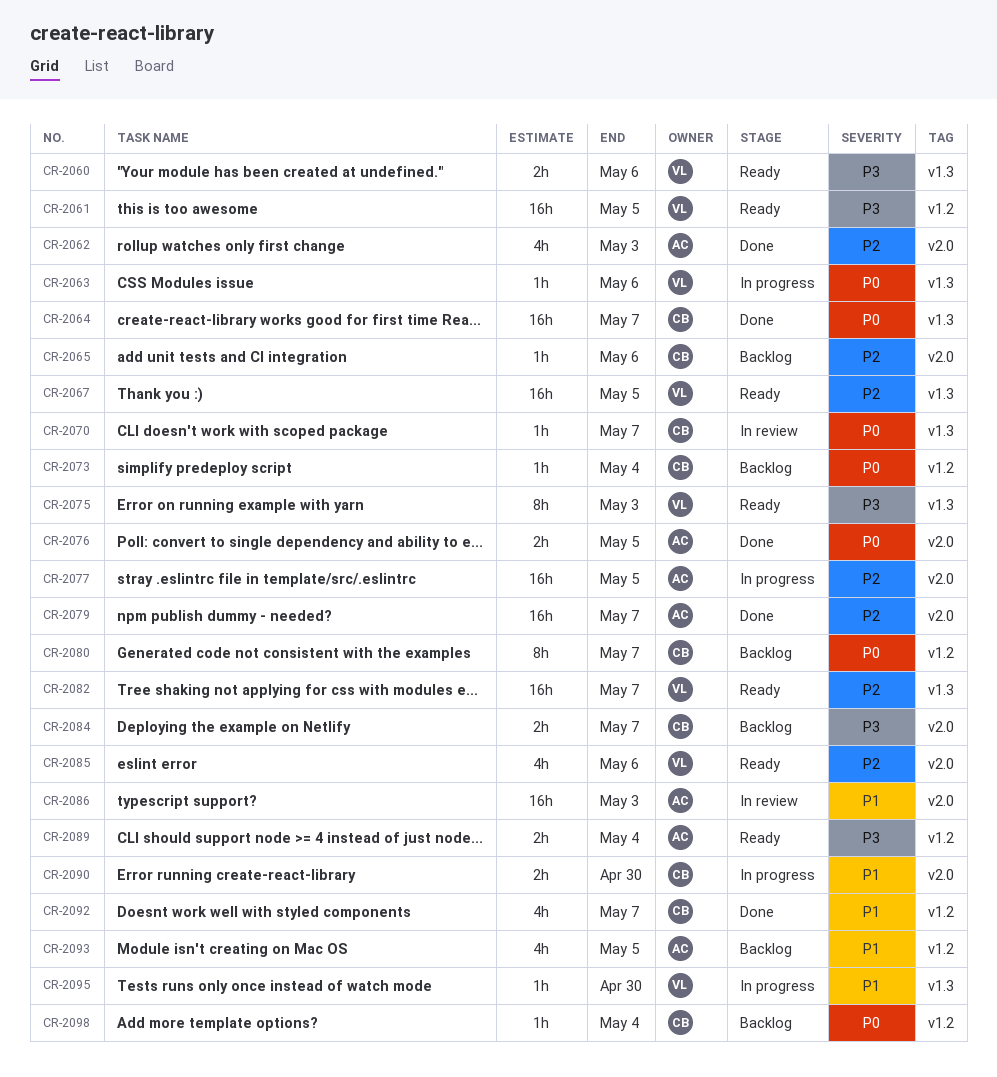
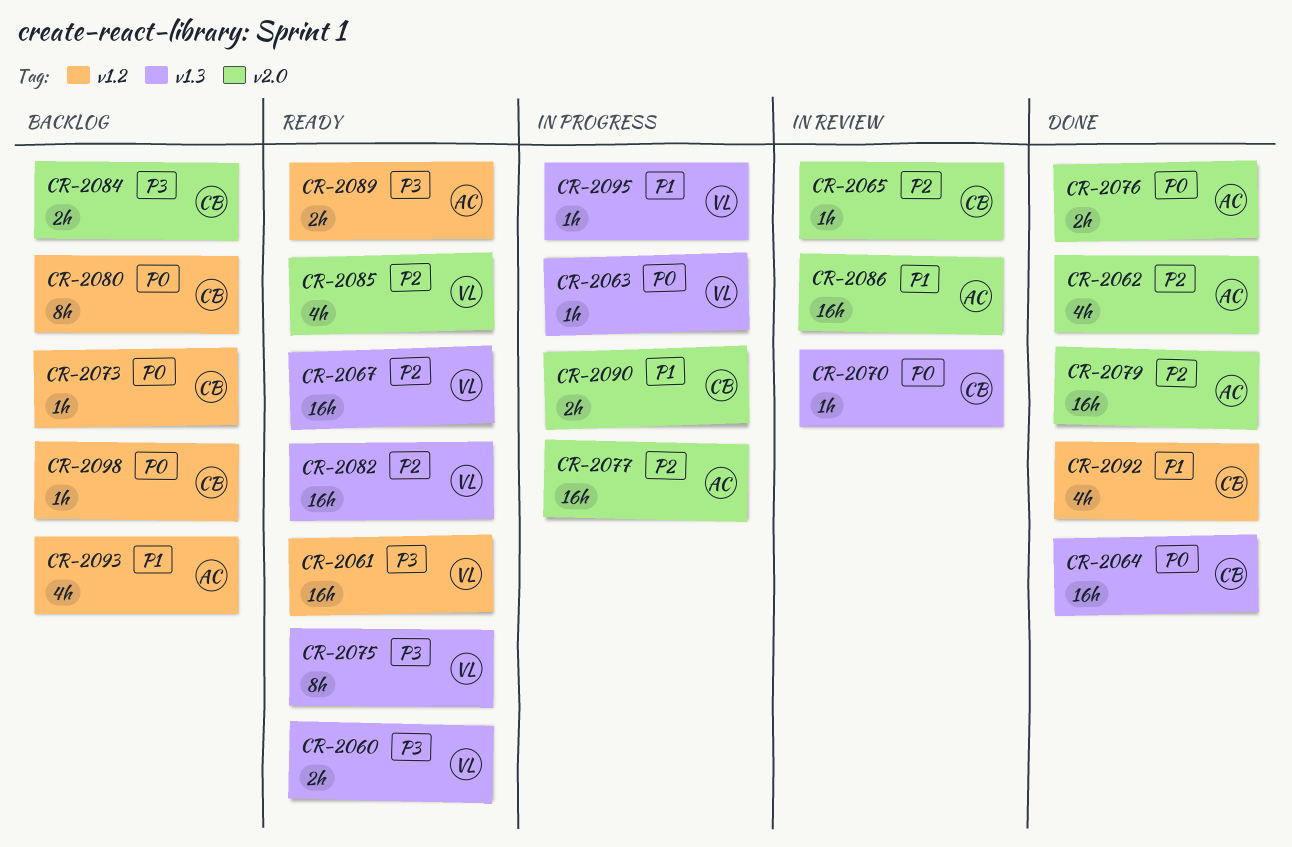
CR-2065, status: Backlog -> In review

